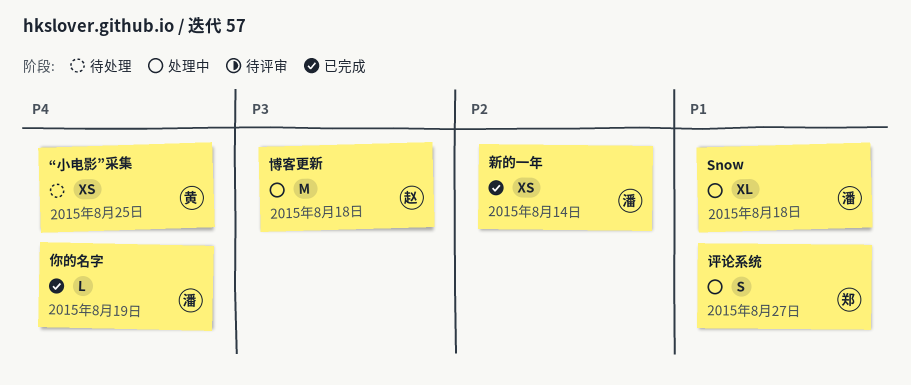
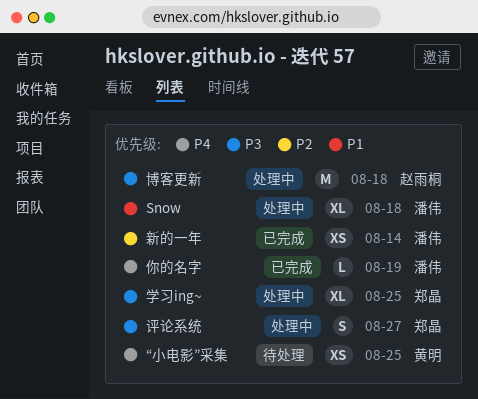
学习ing~: none -> present
评论系统, priority: P1 -> P3

